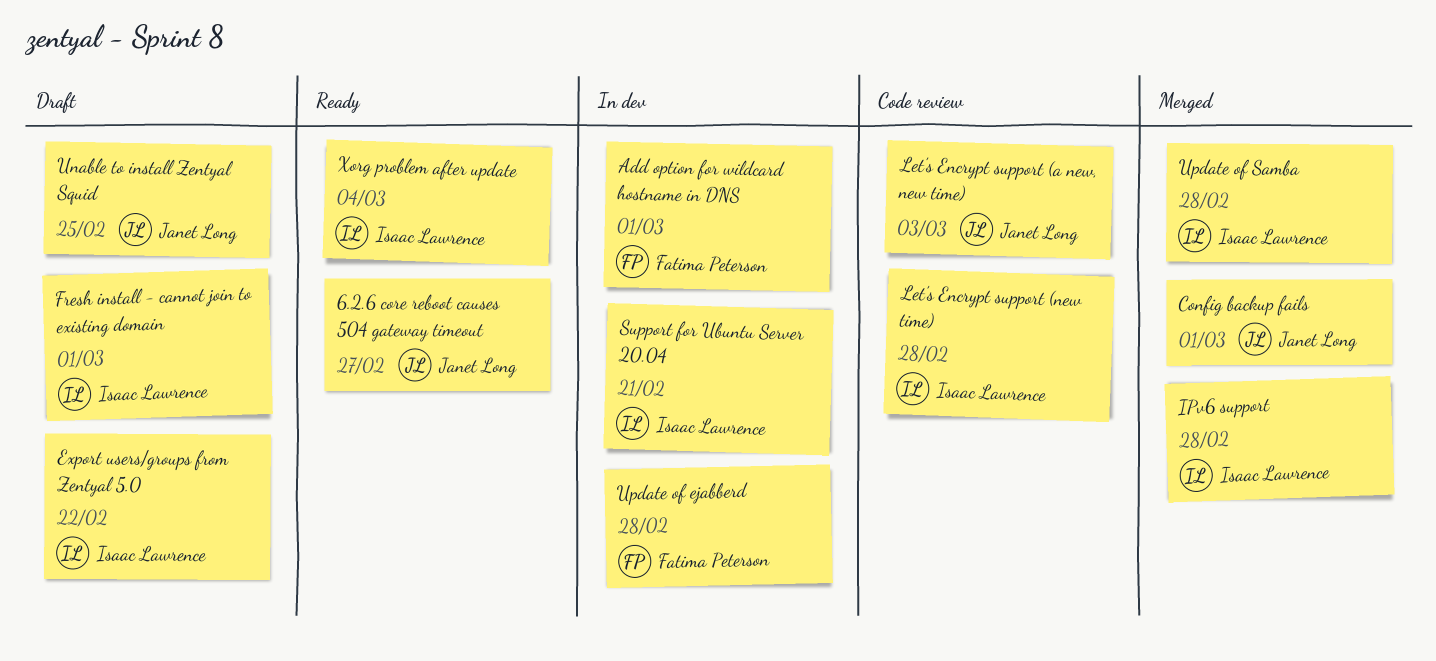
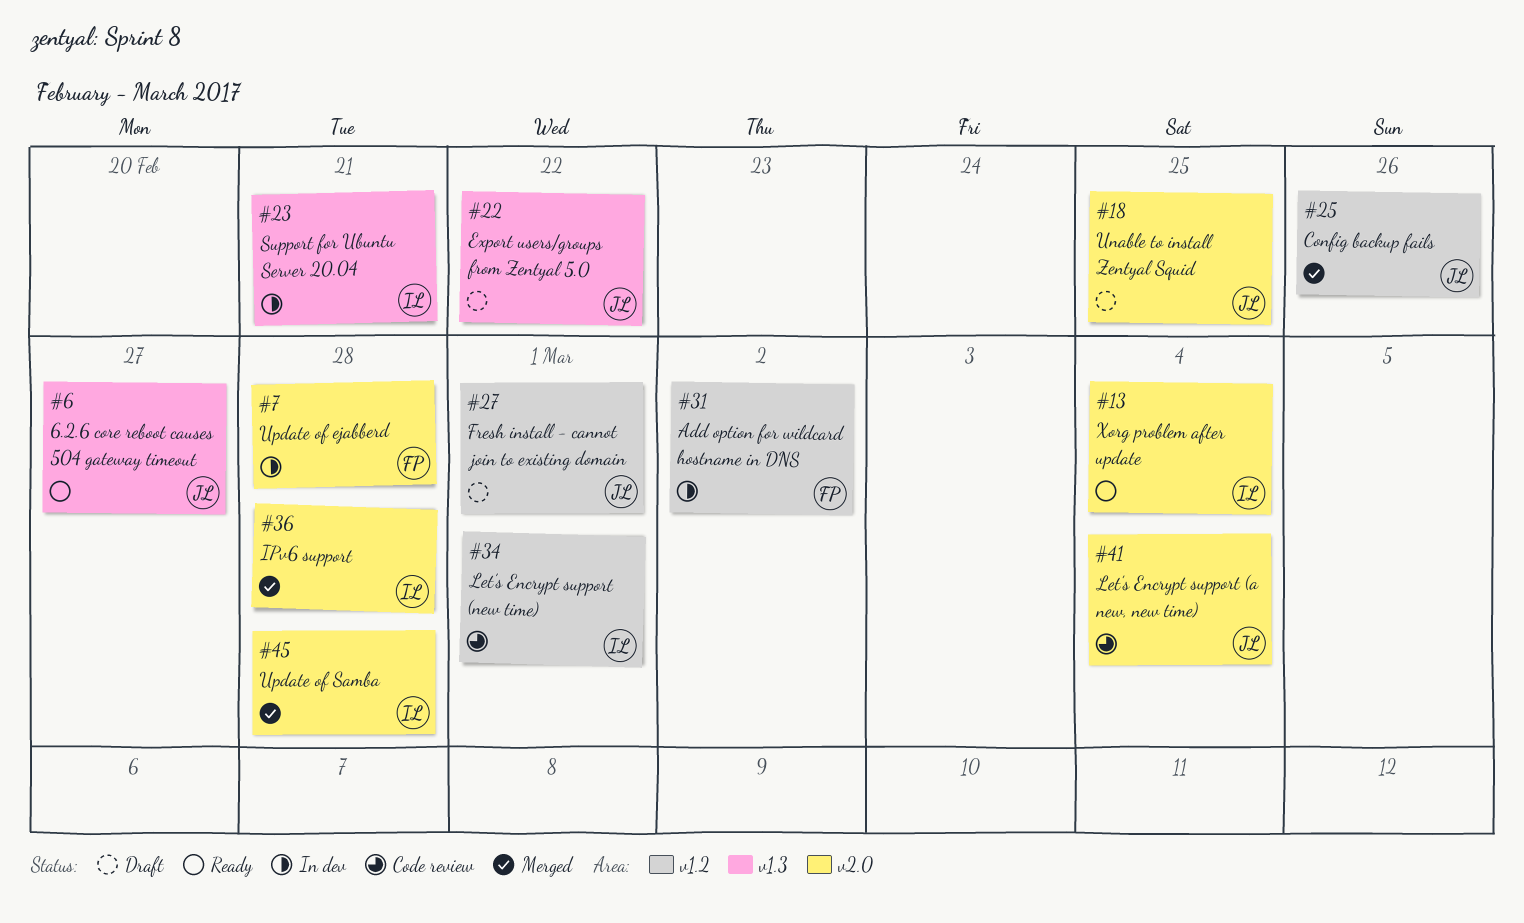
Add option for wildcard hostname in DNS, due: Mar 1 -> Mar 2
Config backup fails, due: Mar 1 -> Feb 26
Export users/groups from Zentyal 5.0, owner: Isaac Lawrence -> Janet Long
Fresh install - cannot join to existing domain, owner: Isaac Lawrence -> Janet Long
Let’s Encrypt support (a new, new time), due: Mar 3 -> Mar 4
Let’s Encrypt support (new time), due: Feb 28 -> Mar 1

